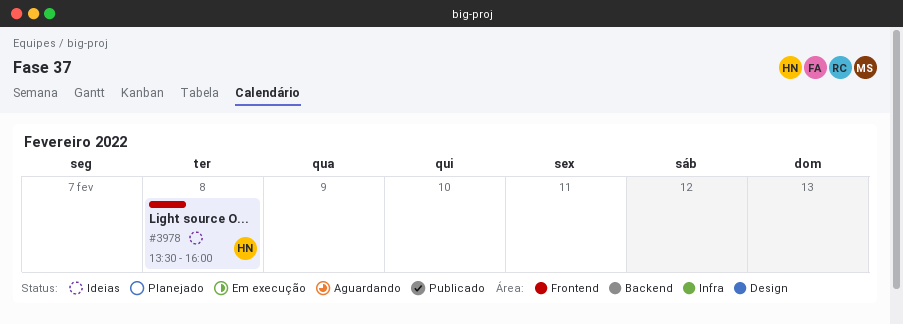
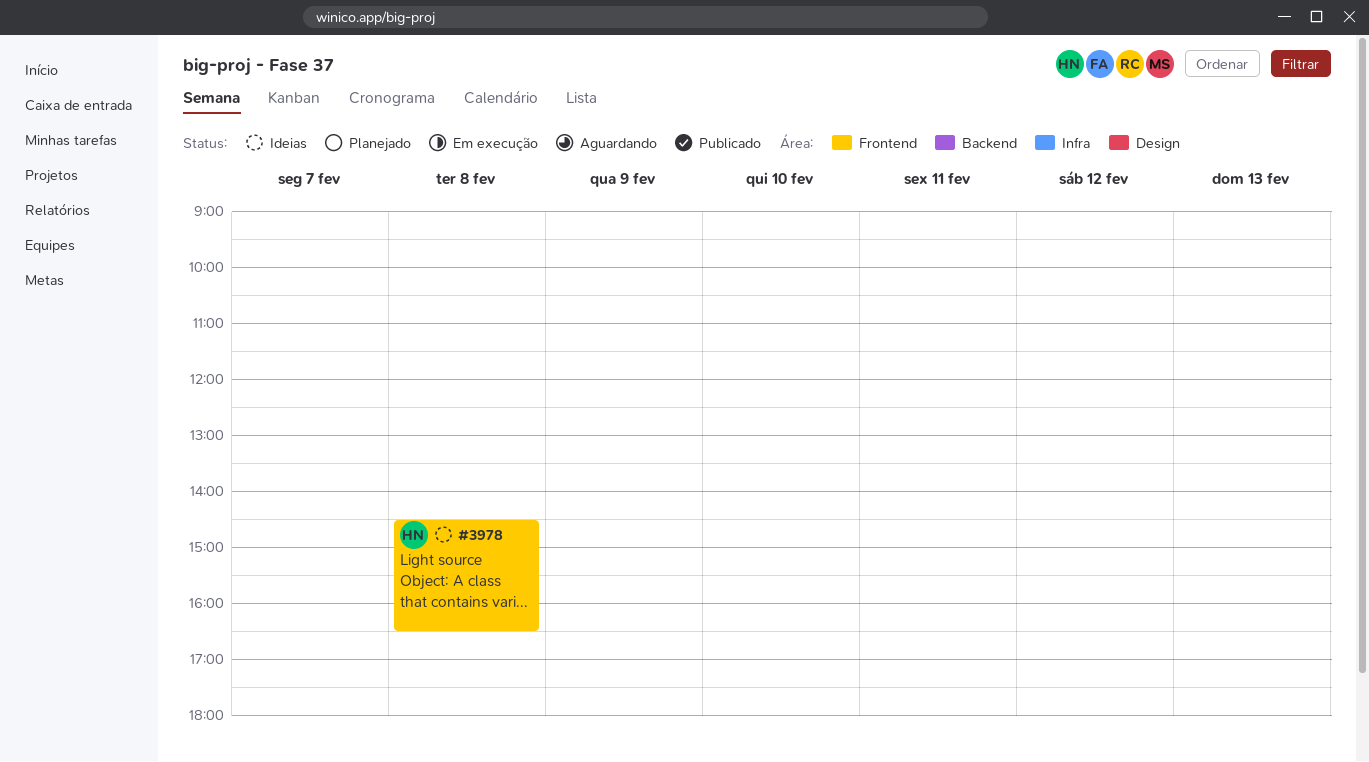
#3978, begins: 13:30 -> 14:30
#3978, ends: 16:00 -> 16:30

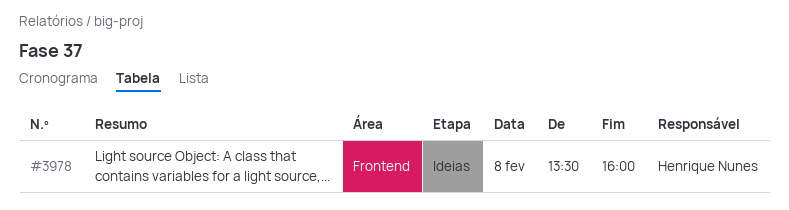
#3978, begins: 14:30 -> 13:30
#3978, ends: 16:30 -> 16:00

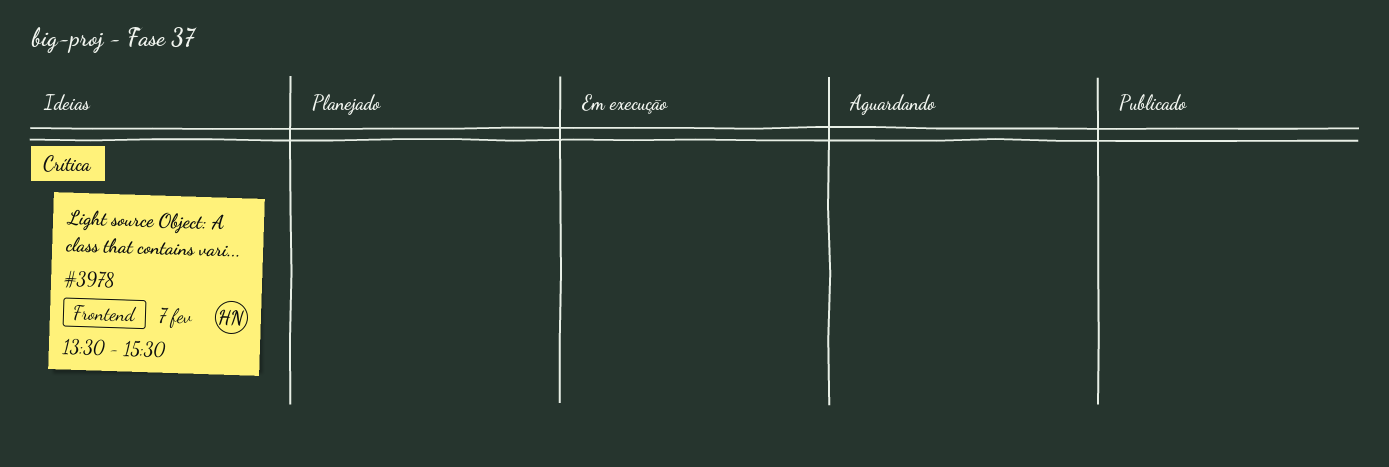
#3978, day: Feb 8 -> Feb 7
#3978, ends: 16:00 -> 15:30

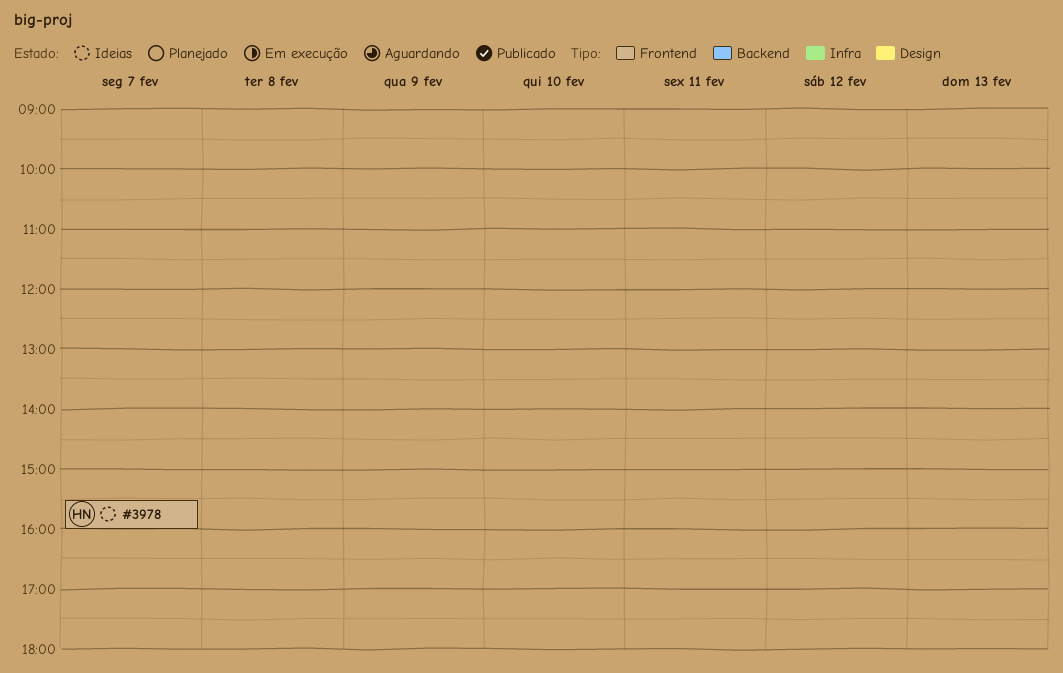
#3978, begins: 13:30 -> 15:30
#3978, ends: 15:30 -> 16:00

